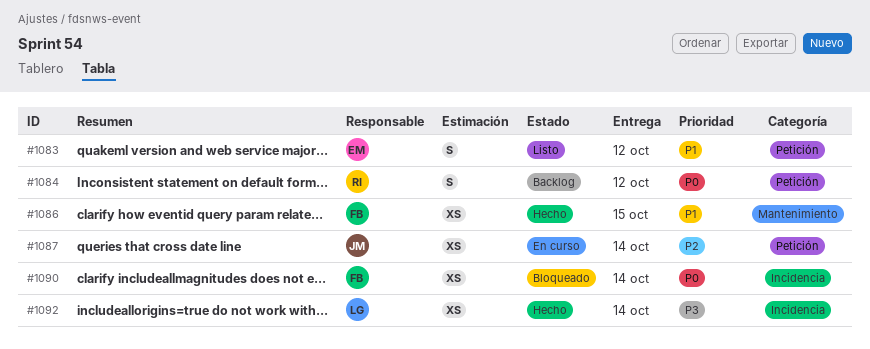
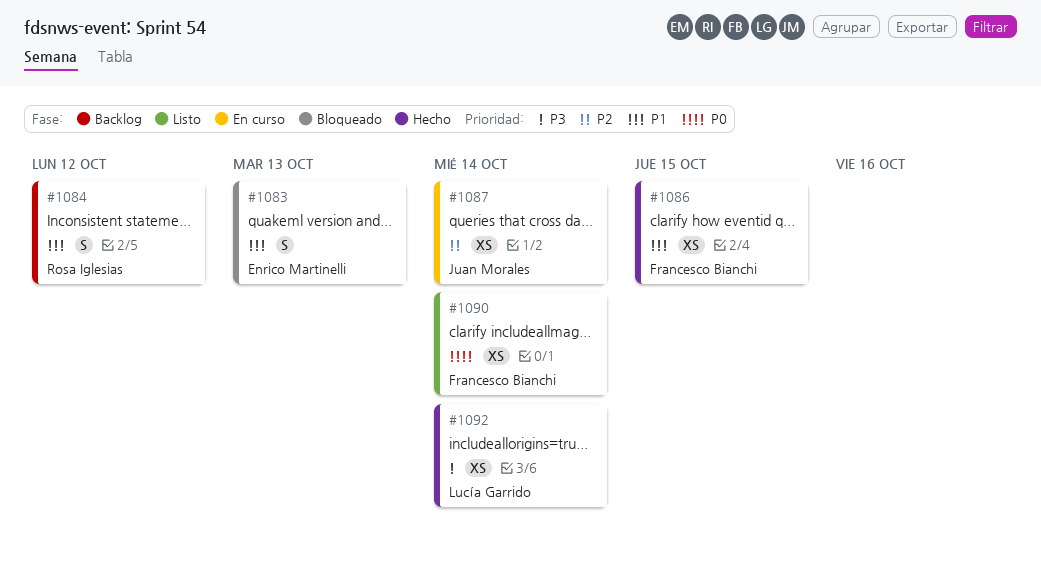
#1083, status: Listo -> Bloqueado
#1083, due: Oct 12 -> Oct 13
#1084, priority: P0 -> P1
#1090, status: Bloqueado -> Listo

